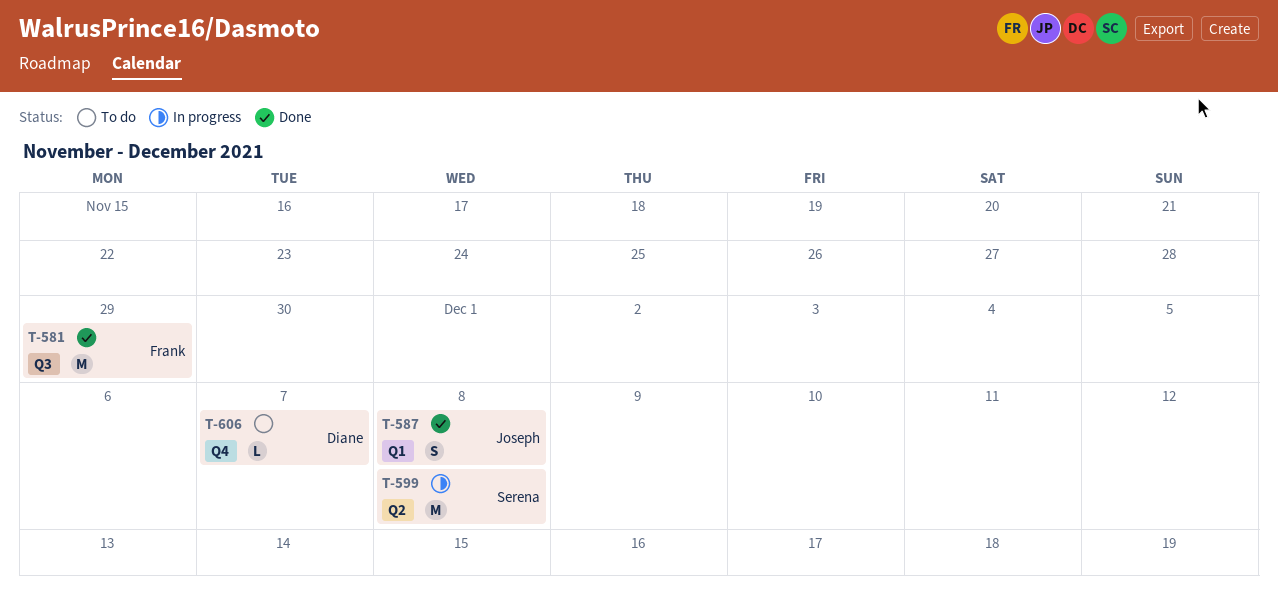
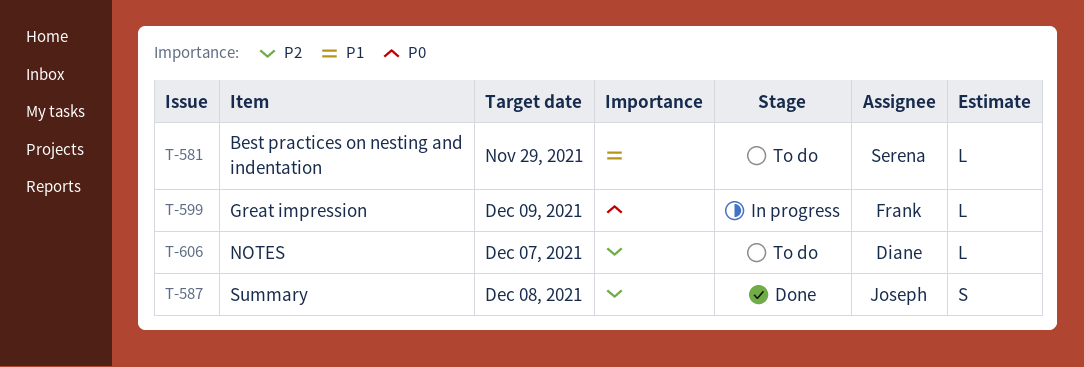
T-581, status: Done -> To do
T-581, owner: Frank -> Serena
T-581, estimate: M -> L
T-599, owner: Serena -> Frank
T-599, estimate: M -> L
T-599, due: Dec 8 -> Dec 9

